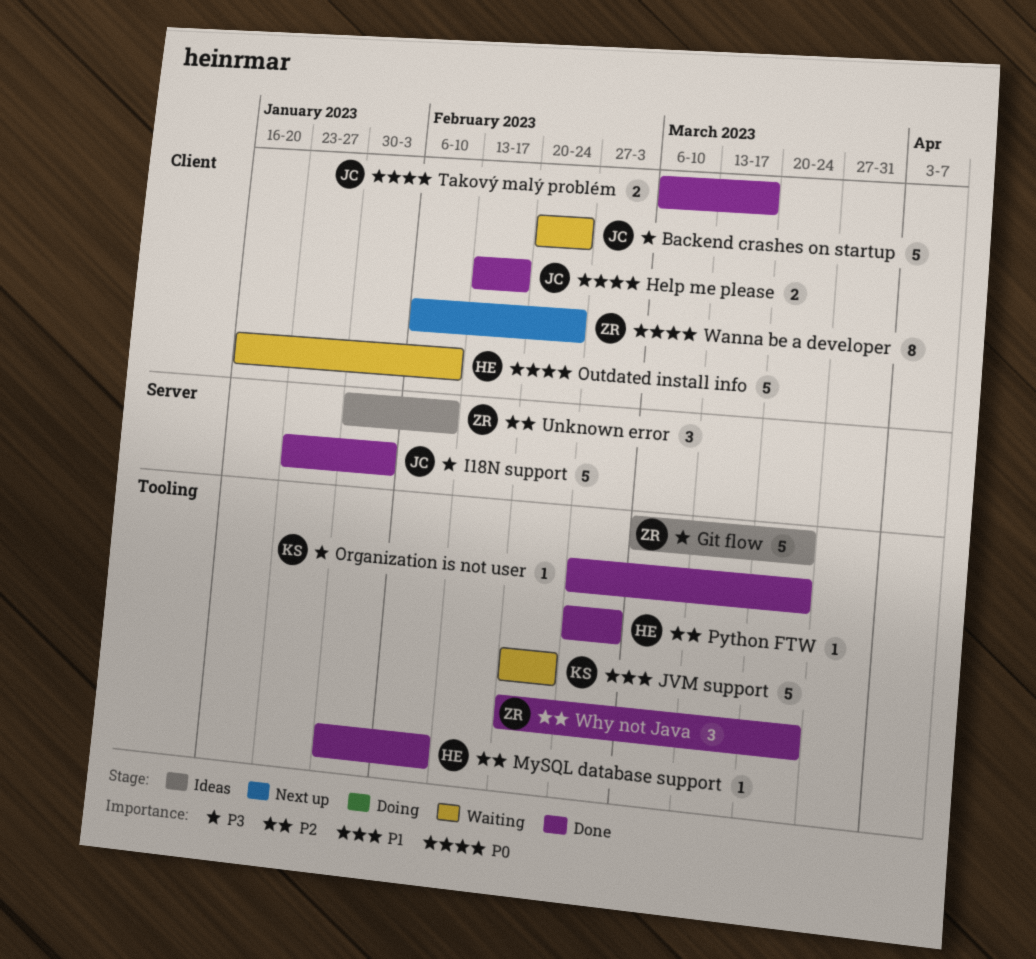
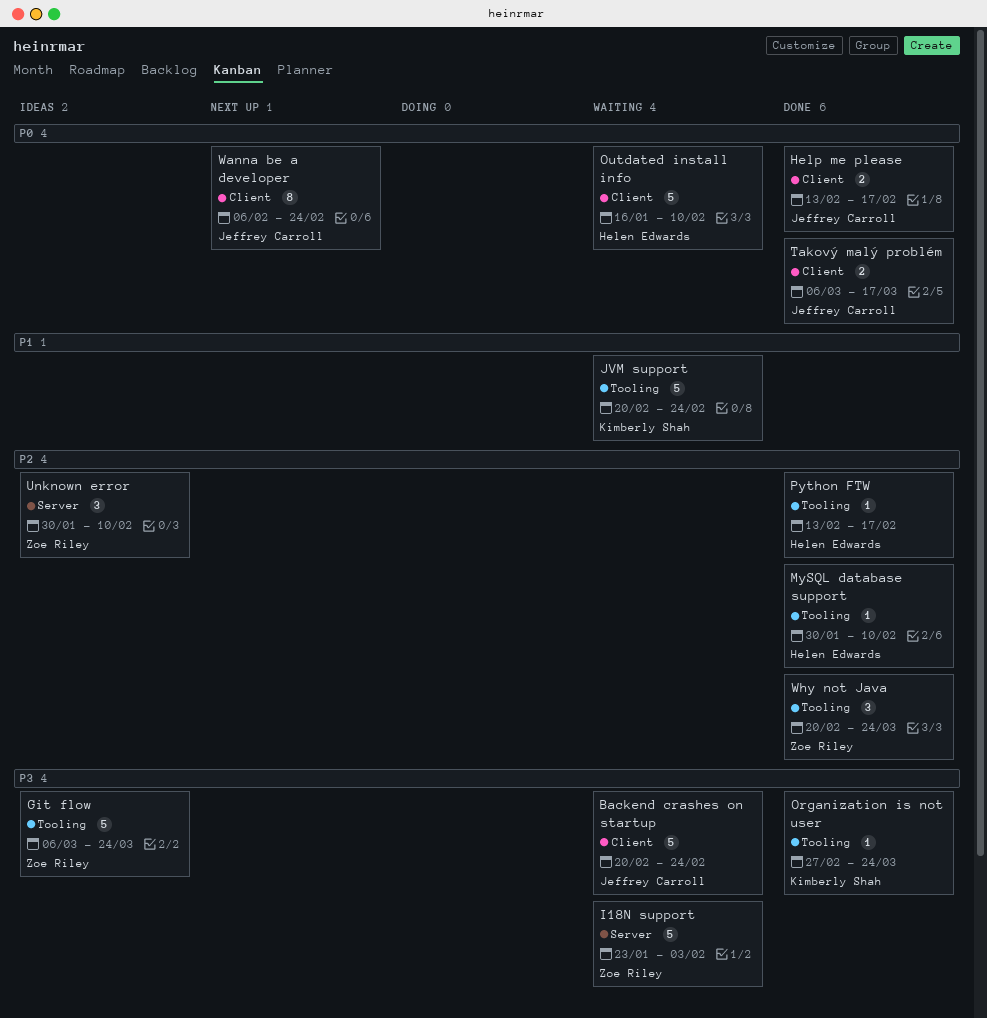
I18N support, status: Done -> Waiting
I18N support, owner: Jeffrey Carroll -> Zoe Riley
Python FTW, start: Feb 27 -> Feb 13
Python FTW, due: Mar 3 -> Feb 17
Wanna be a developer, owner: Zoe Riley -> Jeffrey Carroll

